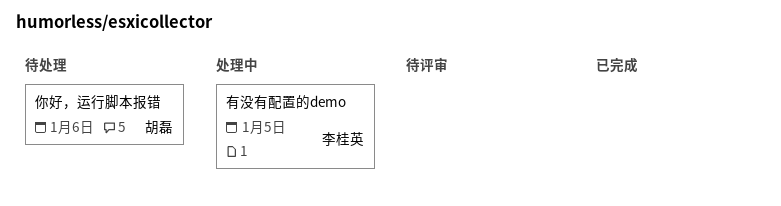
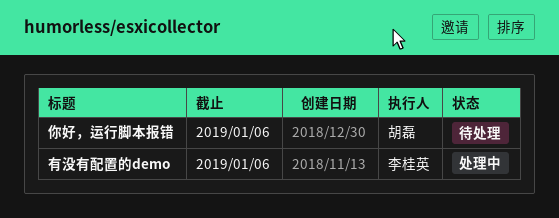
有没有配置的demo, due: Jan 5 -> Jan 6

